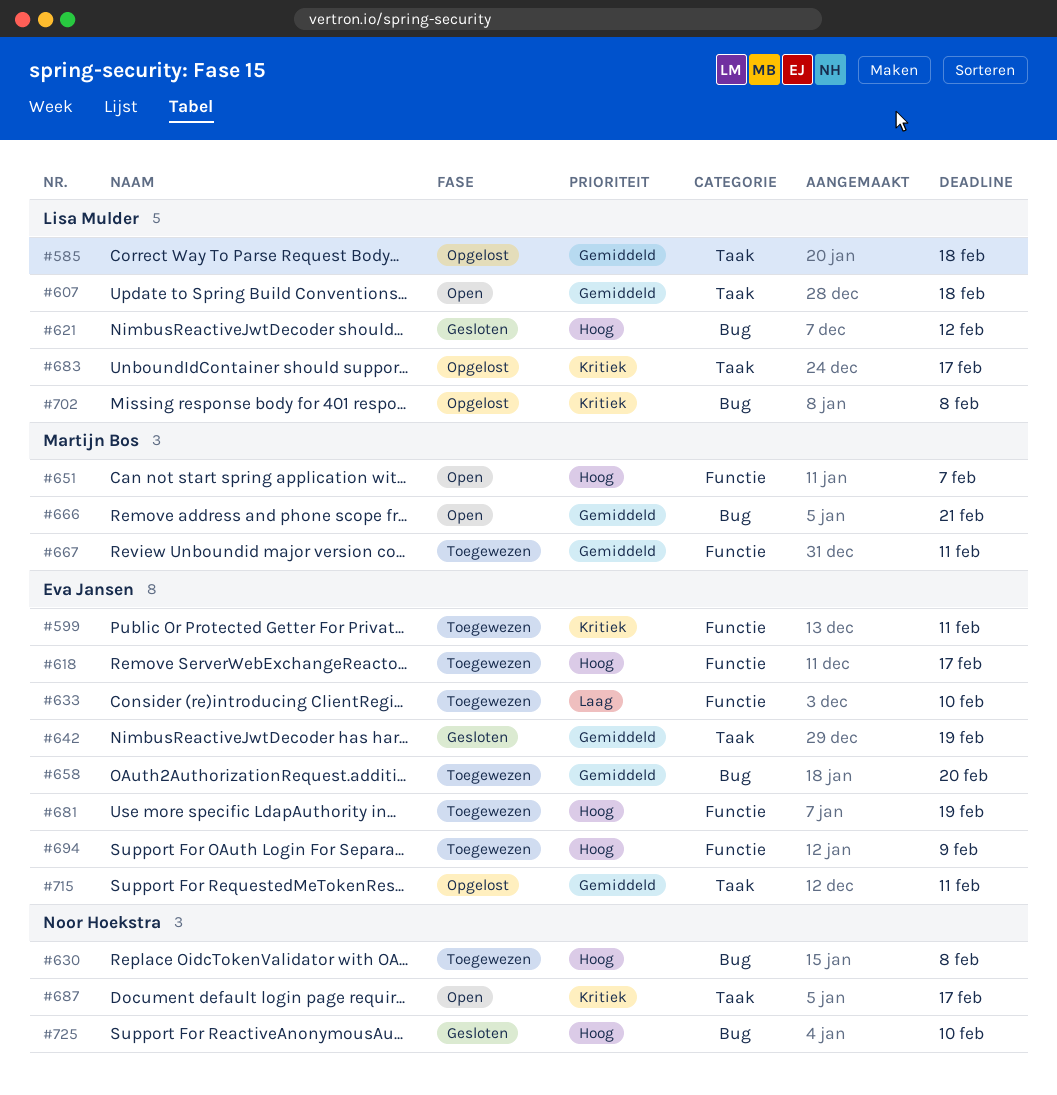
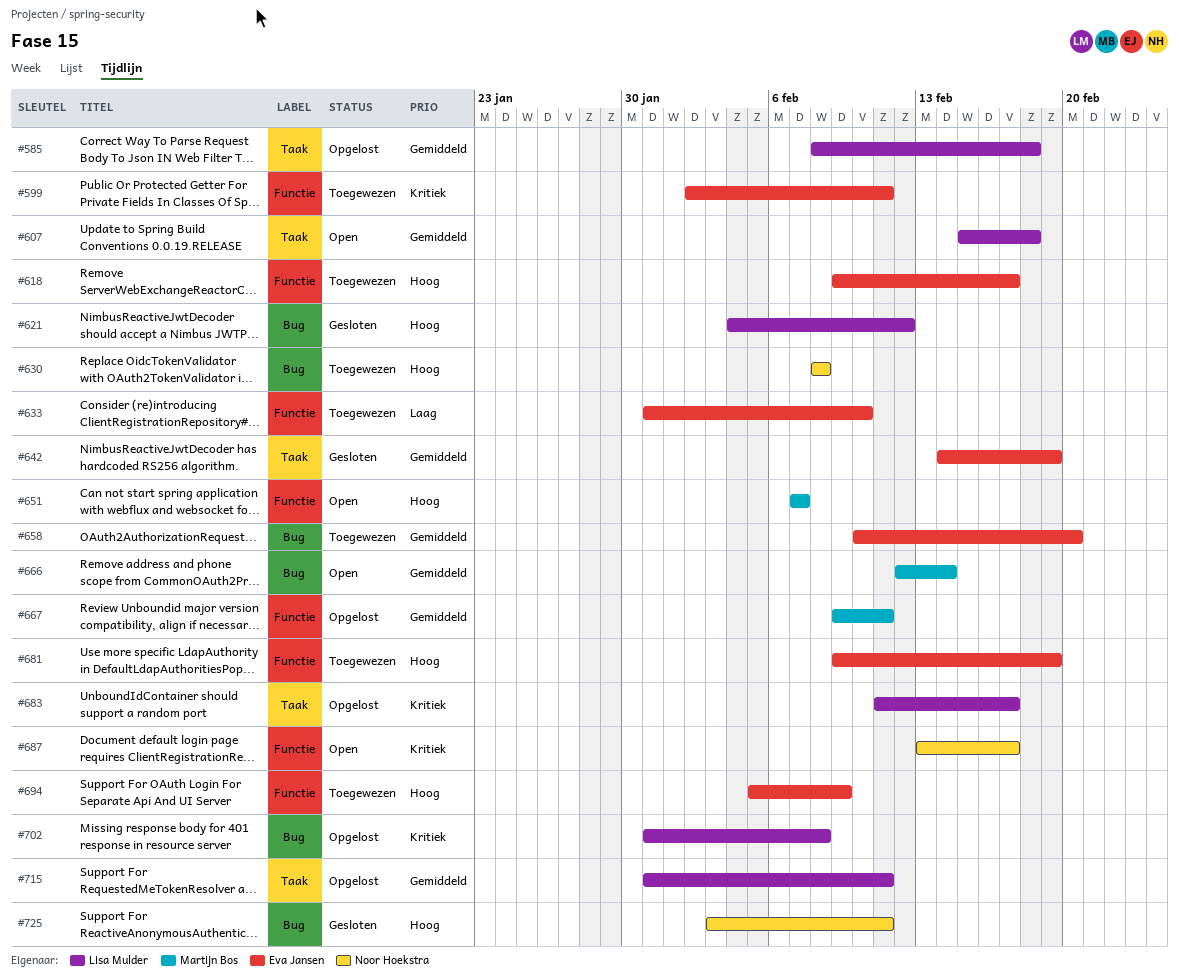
#666, due: Feb 21 -> Feb 14
#667, status: Toegewezen -> Opgelost
#687, label: Taak -> Functie
#715, owner: Eva Jansen -> Lisa Mulder
#725, due: Feb 10 -> Feb 11

